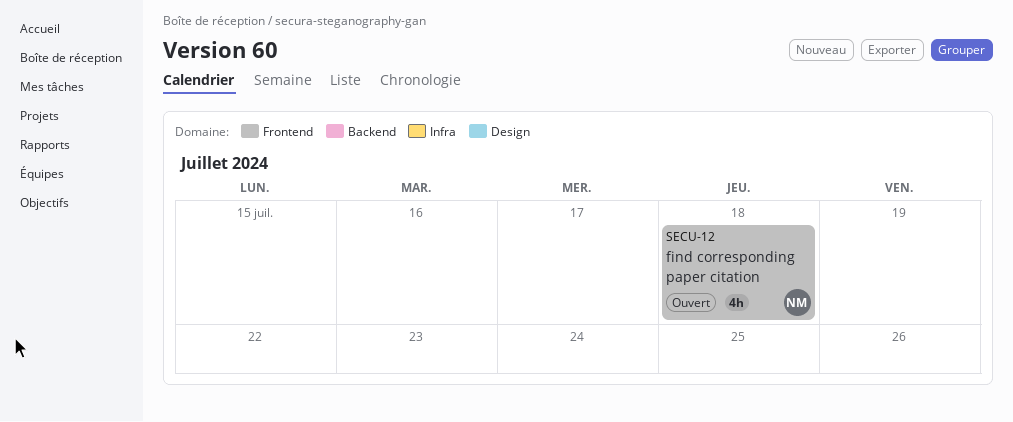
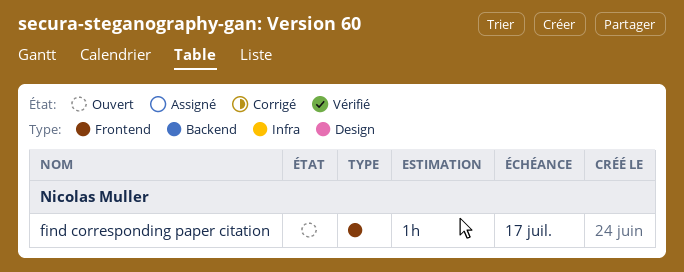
find corresponding paper citation, estimate: 4h -> 1h
find corresponding paper citation, due: Jul 18 -> Jul 17

